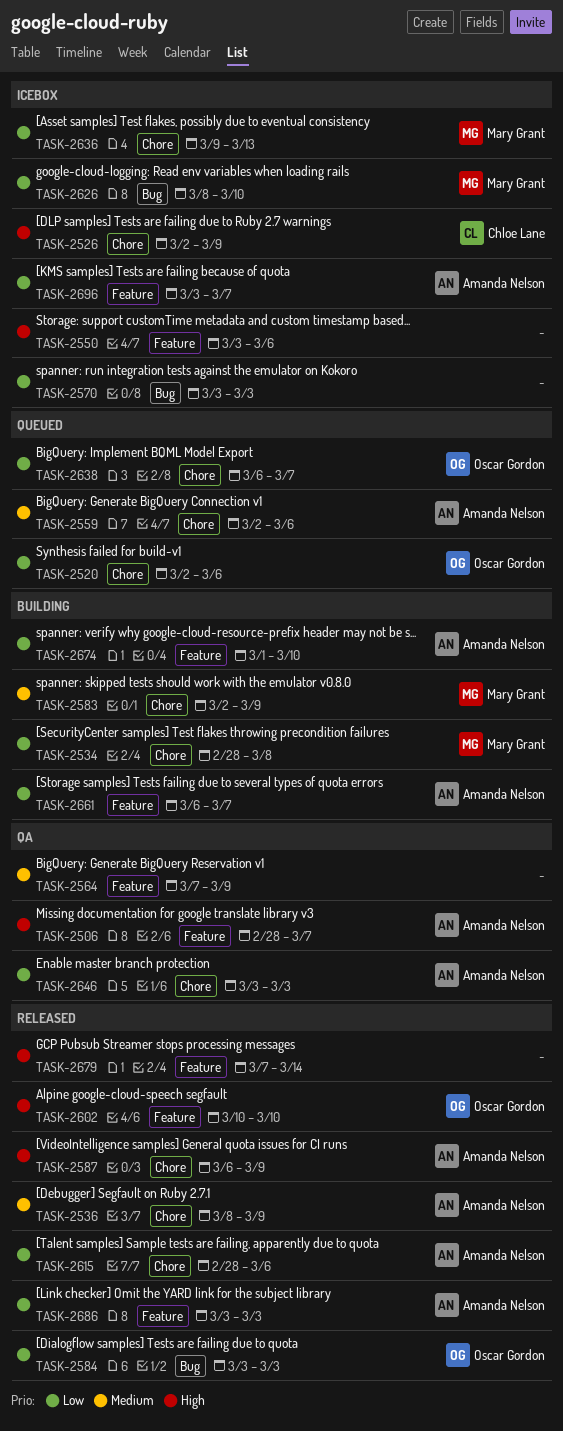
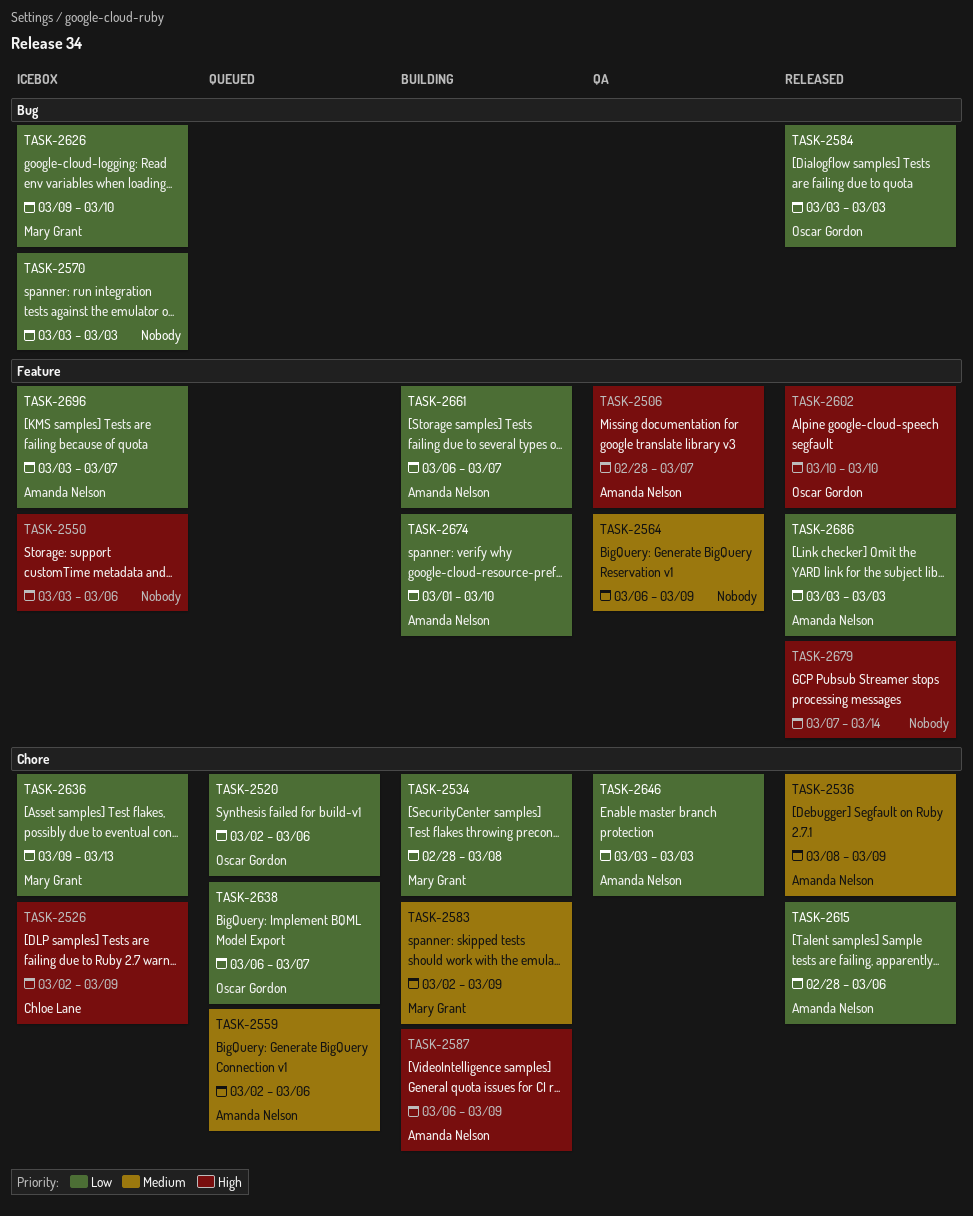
TASK-2564, start: Mar 7 -> Mar 6
TASK-2587, status: Released -> Building
TASK-2626, start: Mar 8 -> Mar 9

